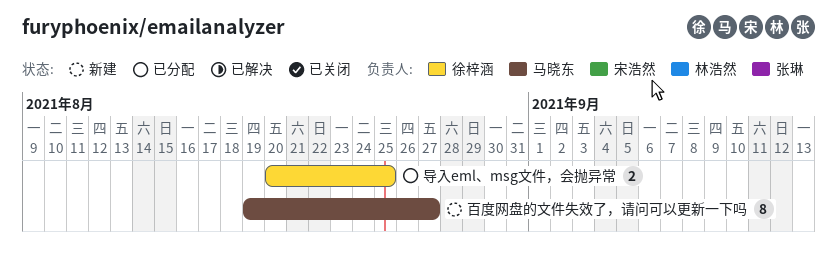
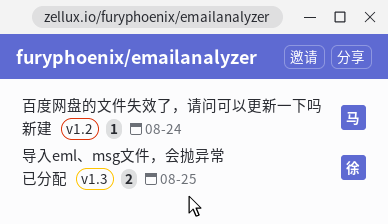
百度网盘的文件失效了，请问可以更新一下吗, estimate: 8 -> 1
百度网盘的文件失效了，请问可以更新一下吗, due: Aug 27 -> Aug 24

